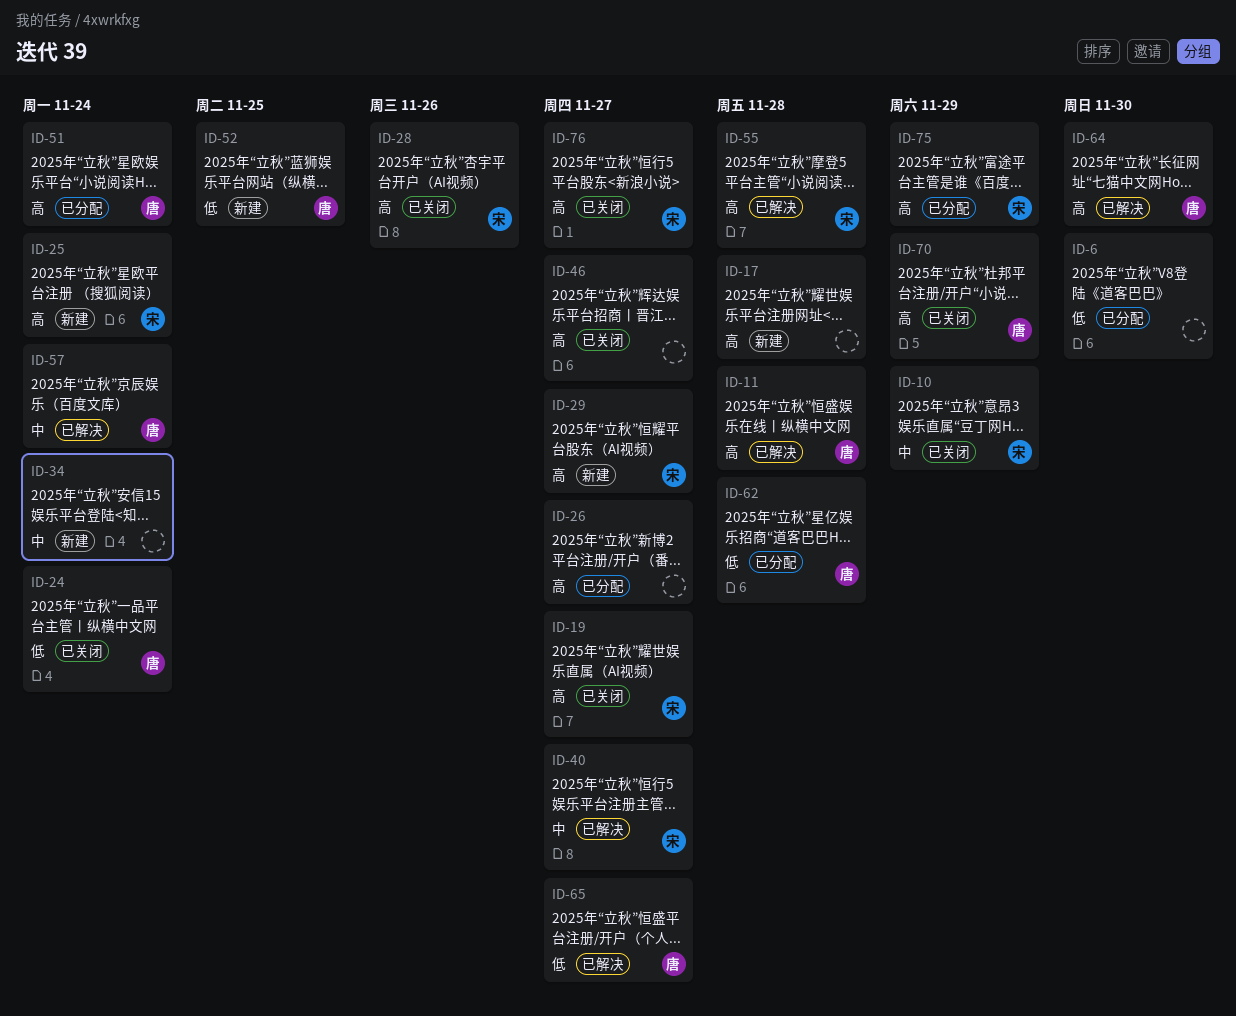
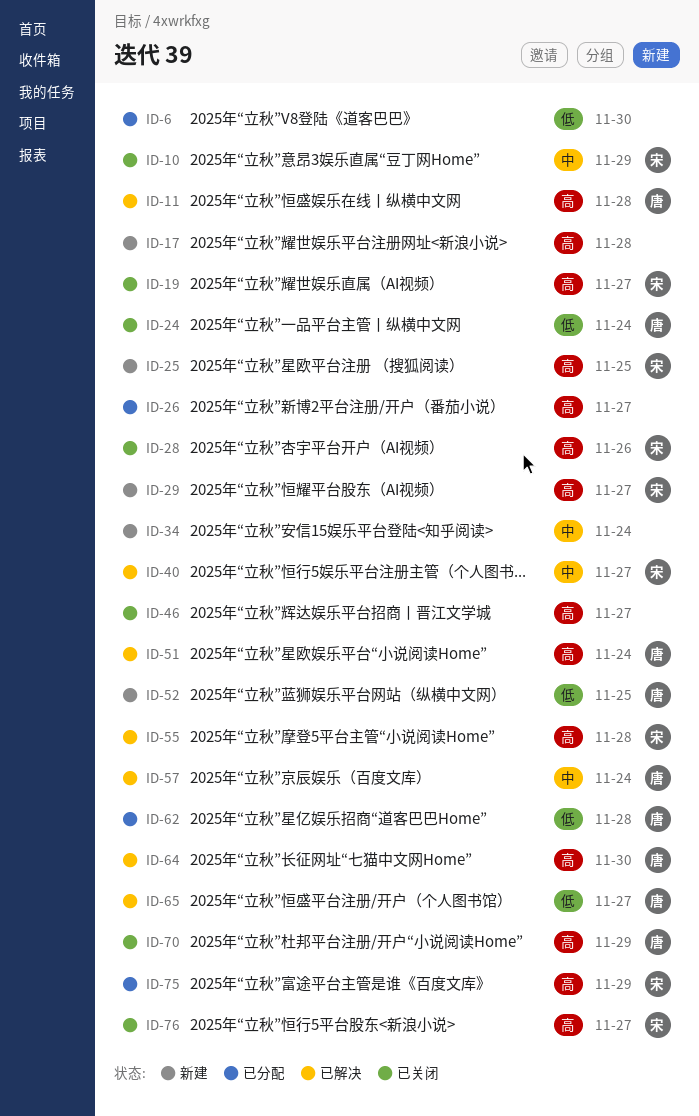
ID-25, due: Nov 24 -> Nov 25
ID-51, status: 已分配 -> 已解决

